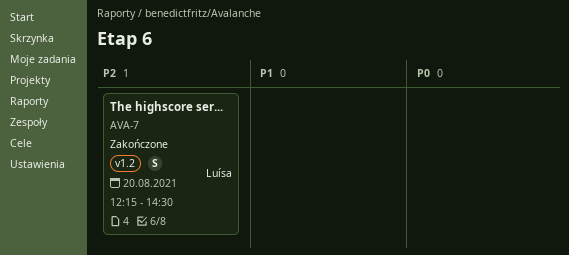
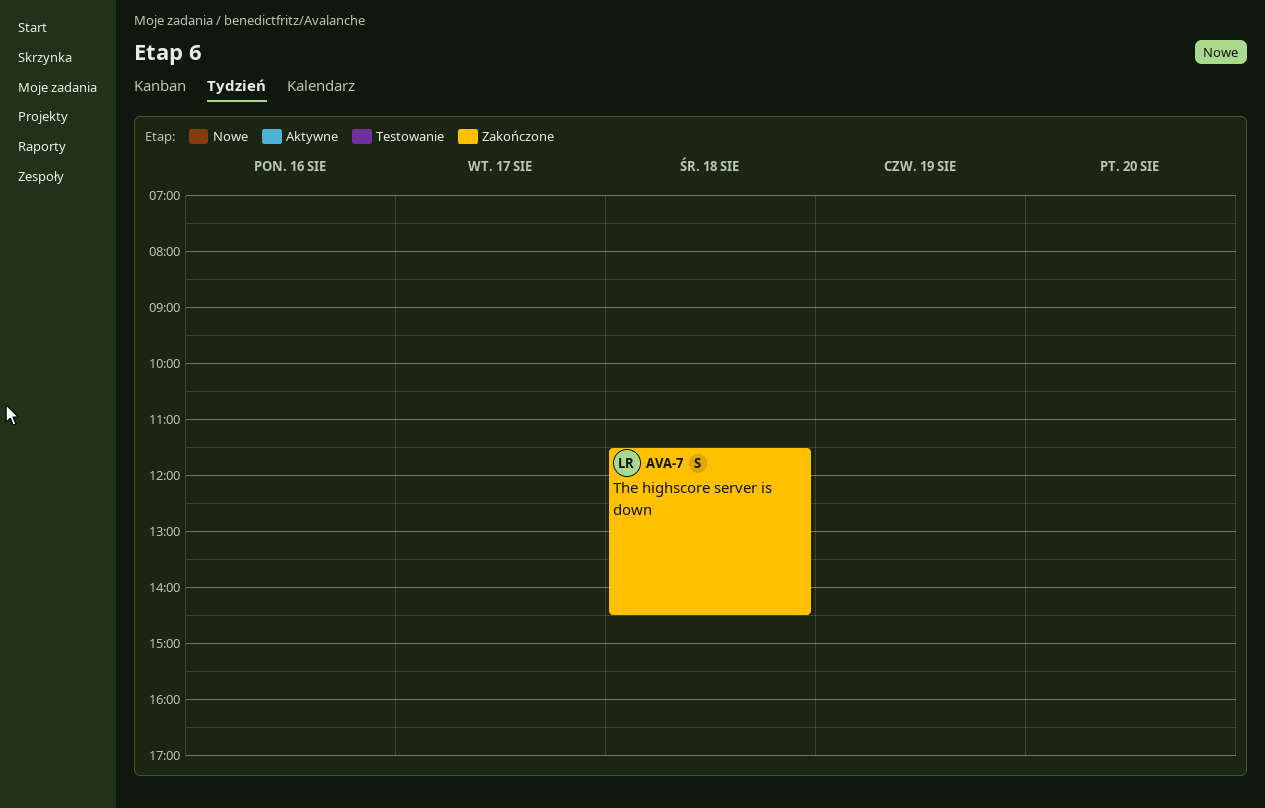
AVA-7, day: Aug 20 -> Aug 18
AVA-7, begins: 12:15 -> 11:30

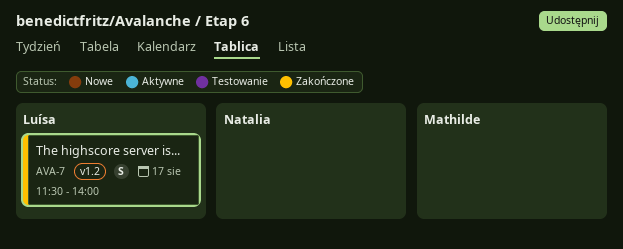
AVA-7, day: Aug 18 -> Aug 17
AVA-7, ends: 14:30 -> 14:00

